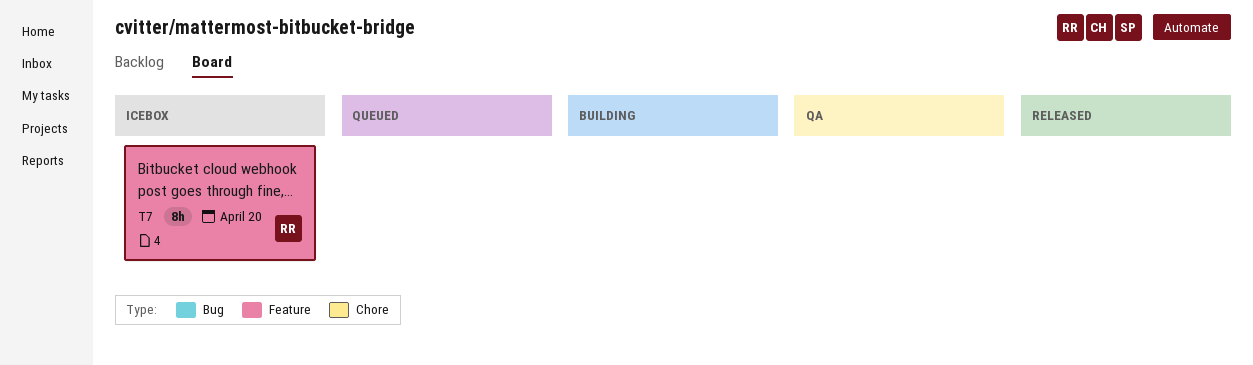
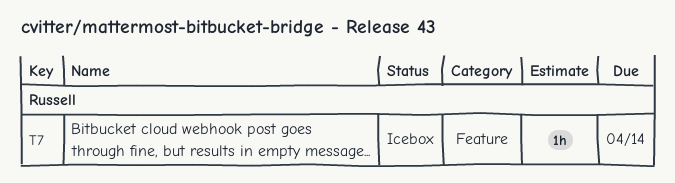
T7, estimate: 8h -> 1h
T7, due: Apr 20 -> Apr 14

